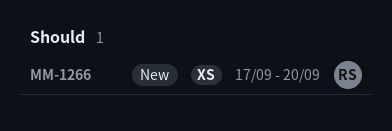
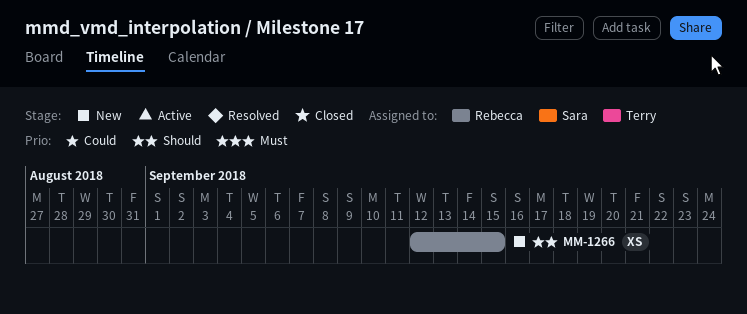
MM-1266, start: Sep 17 -> Sep 12
MM-1266, due: Sep 20 -> Sep 15

